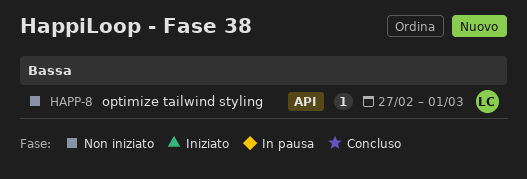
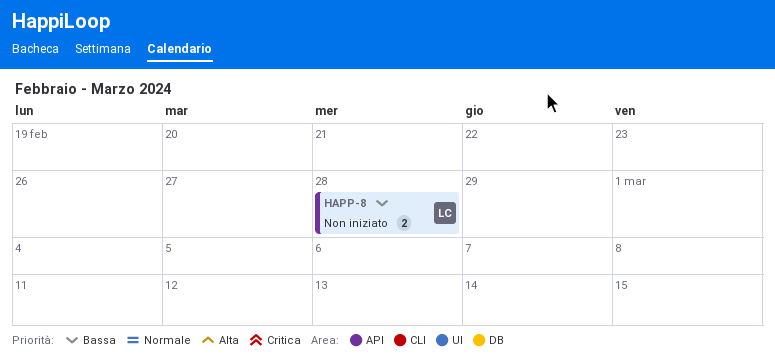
HAPP-8, estimate: 1 -> 2
HAPP-8, due: Mar 1 -> Feb 28

